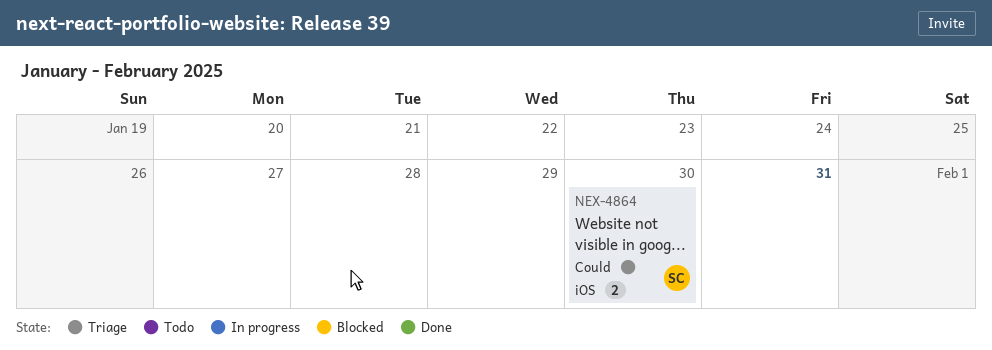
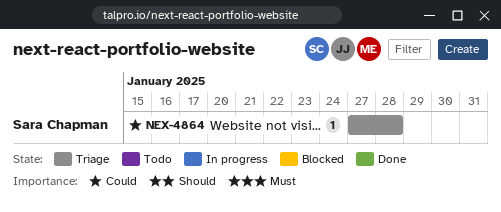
NEX-4864, estimate: 2 -> 1
NEX-4864, due: Jan 30 -> Jan 28

